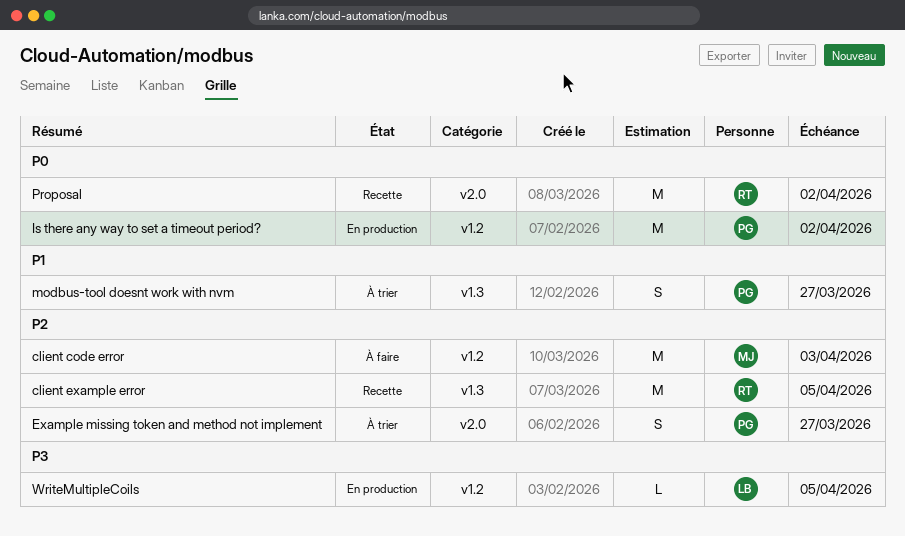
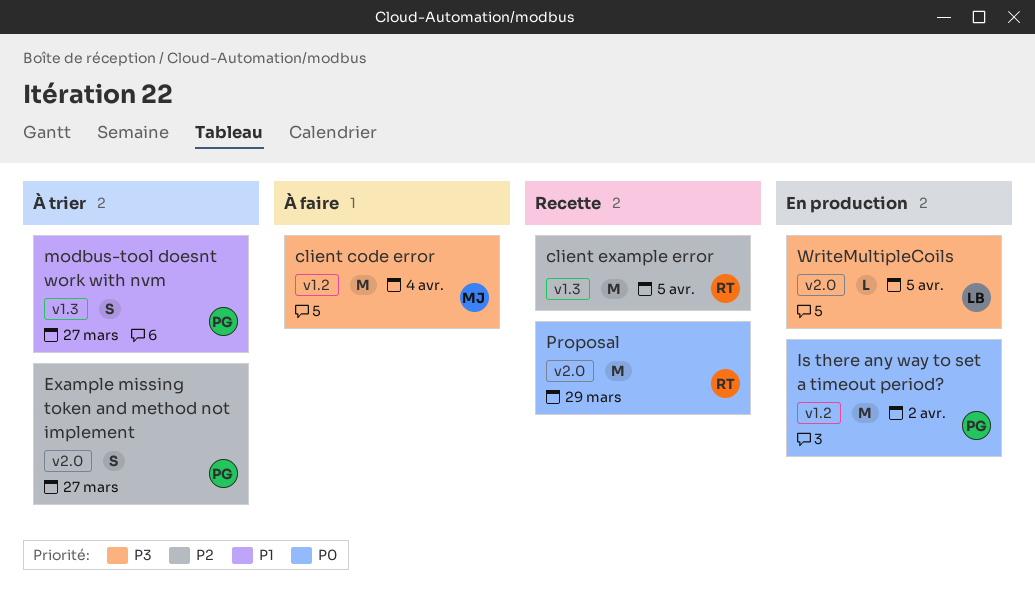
client code error, priority: P2 -> P3
client code error, due: Apr 3 -> Apr 4
Proposal, due: Apr 2 -> Mar 29
WriteMultipleCoils, label: v1.2 -> v2.0

